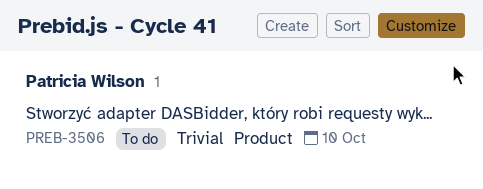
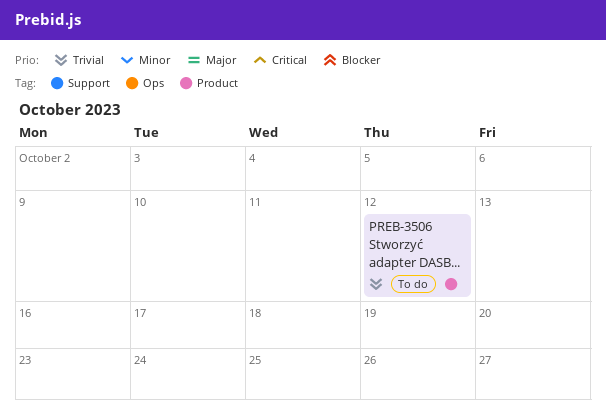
PREB-3506, due: Oct 10 -> Oct 12

